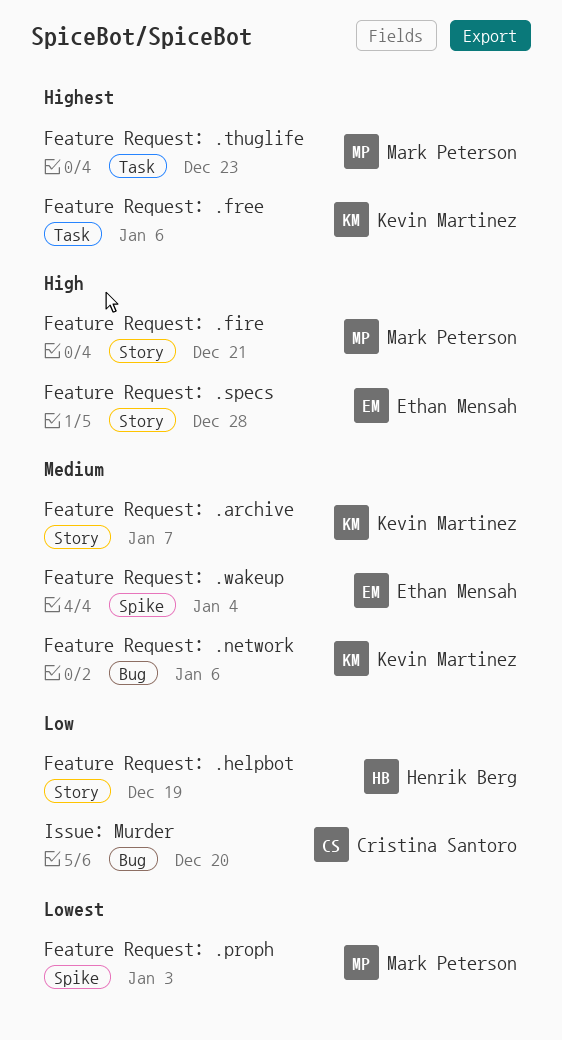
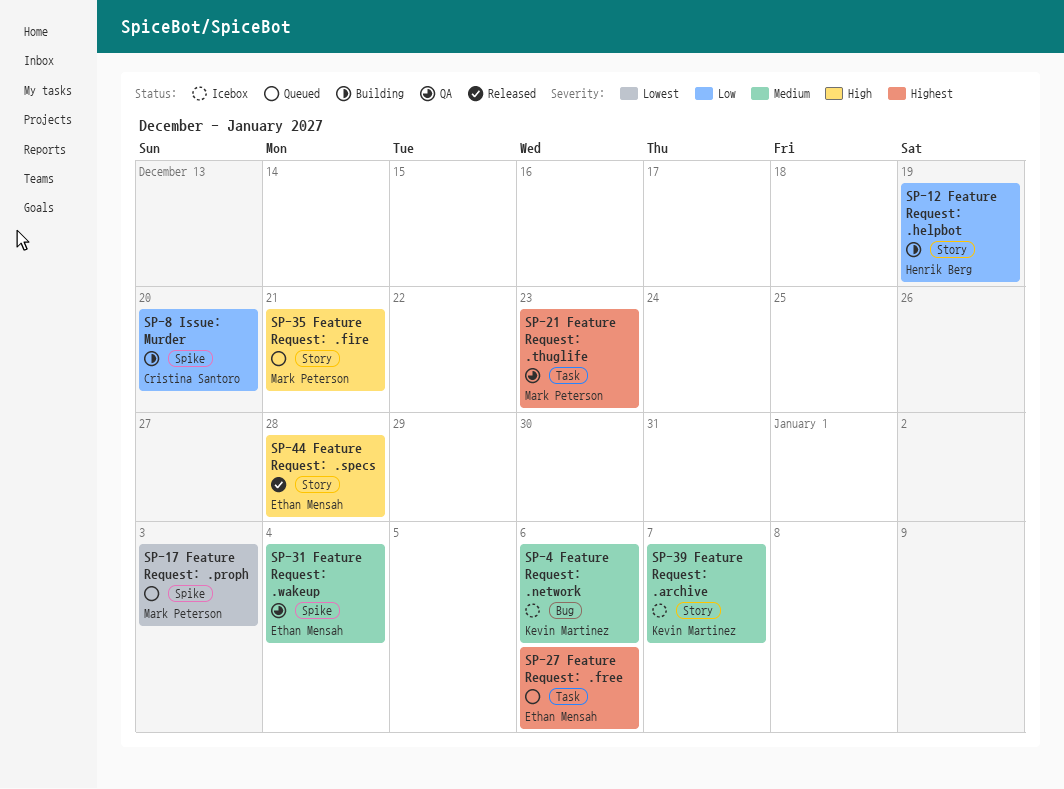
Feature Request: .free, owner: Kevin Martinez -> Ethan Mensah
Issue: Murder, label: Bug -> Spike

